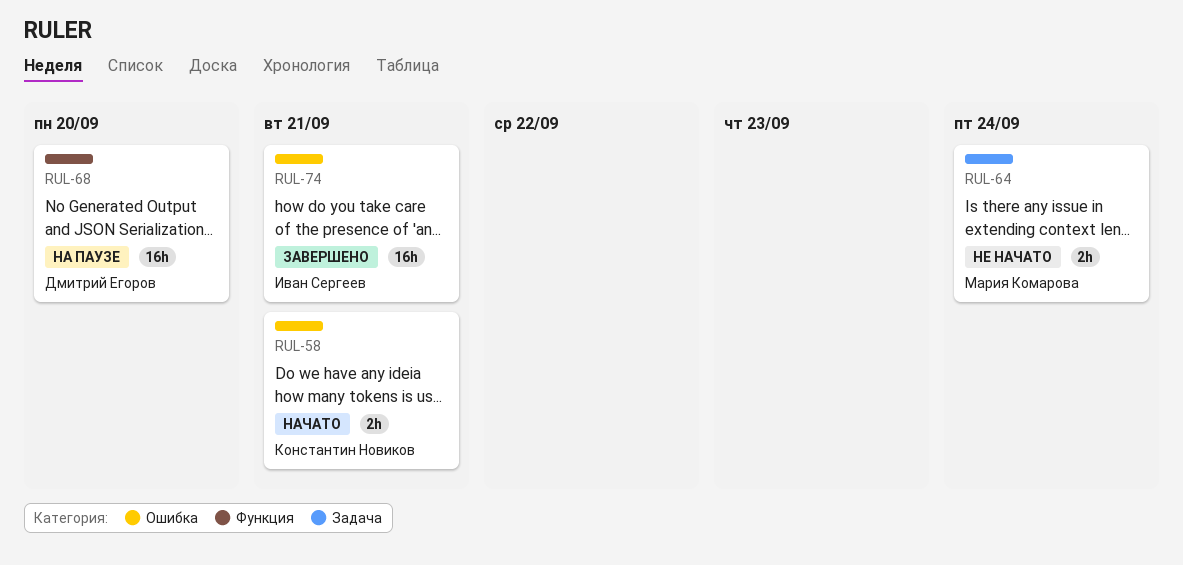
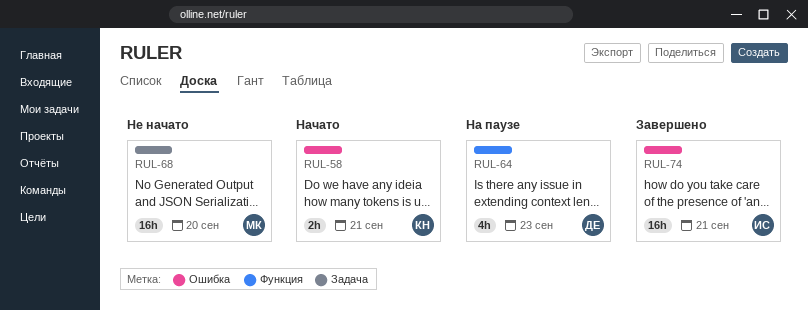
RUL-64, status: Не начато -> На паузе
RUL-64, owner: Мария Комарова -> Дмитрий Егоров
RUL-64, label: Задача -> Функция
RUL-64, estimate: 2h -> 4h
RUL-64, due: Sep 24 -> Sep 23
RUL-68, status: На паузе -> Не начато
RUL-68, owner: Дмитрий Егоров -> Мария Комарова
RUL-68, label: Функция -> Задача

